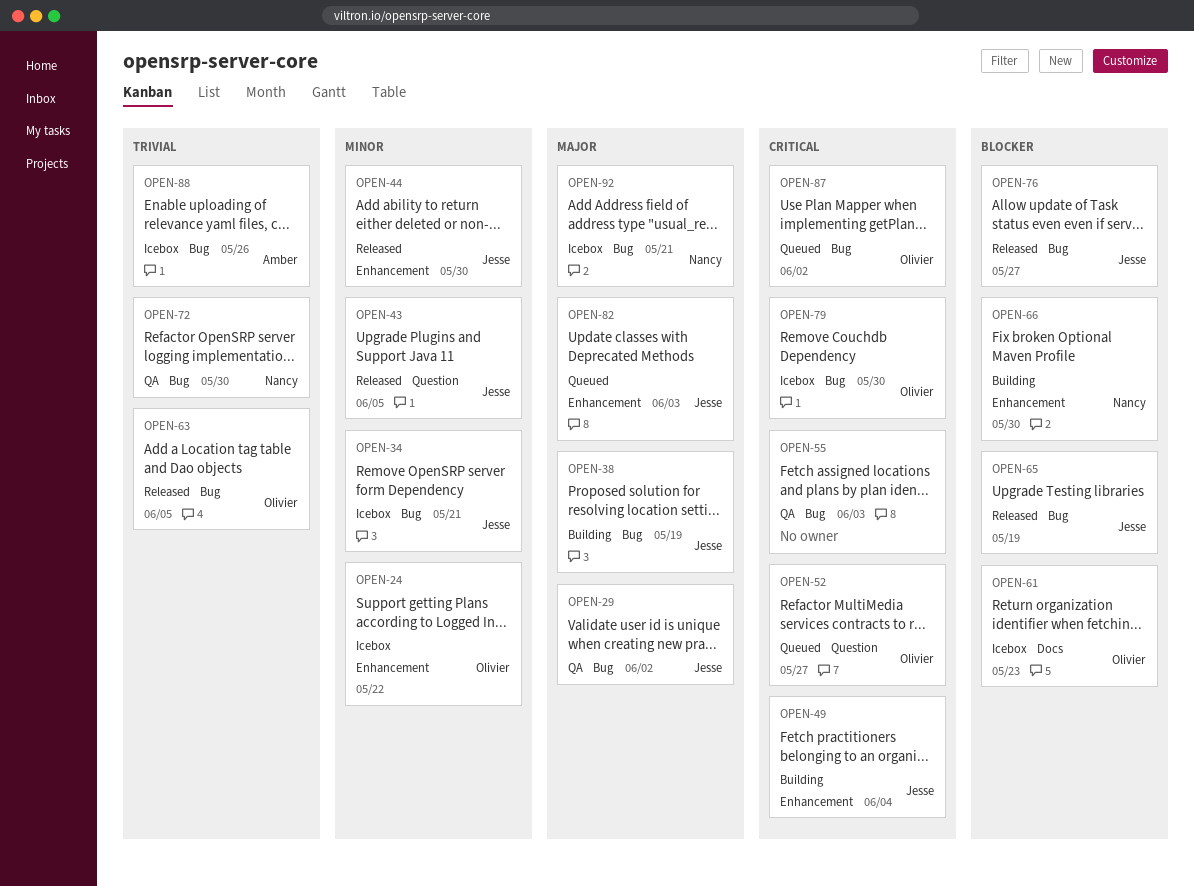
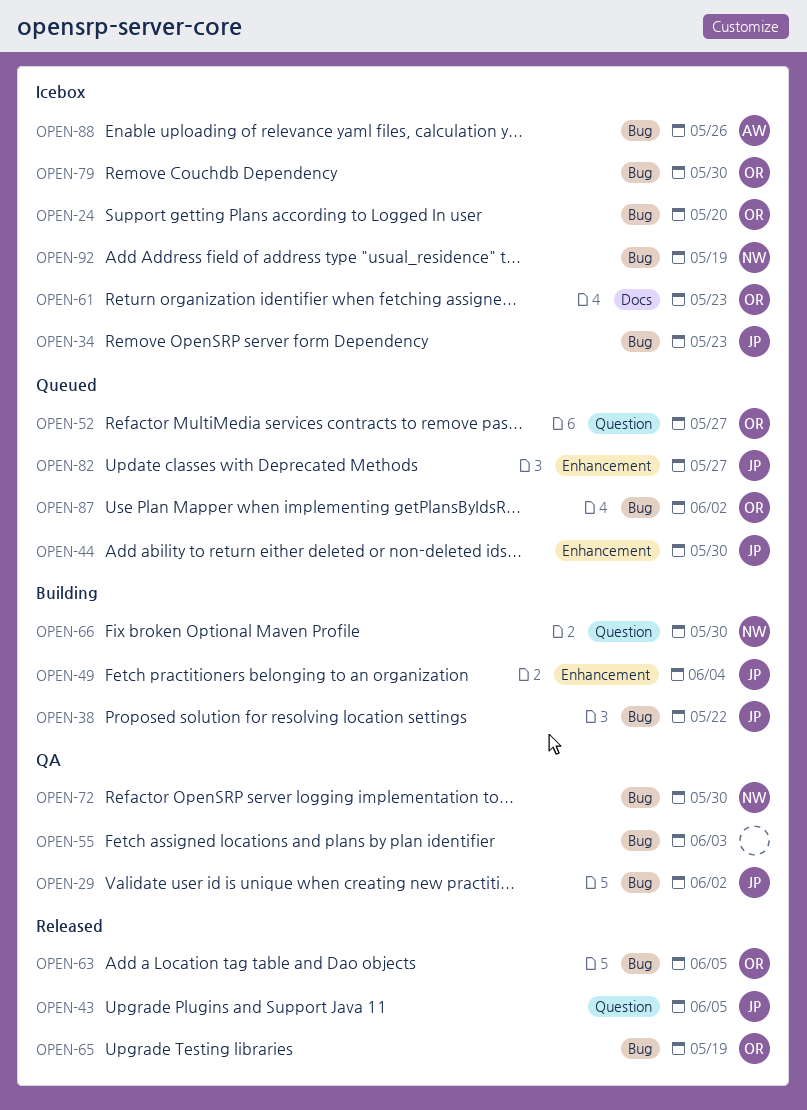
OPEN-24, label: Enhancement -> Bug
OPEN-24, due: May 22 -> May 20
OPEN-34, due: May 21 -> May 23
OPEN-38, due: May 19 -> May 22
OPEN-44, status: Released -> Queued
OPEN-65, owner: Jesse -> Olivier
OPEN-66, label: Enhancement -> Question
OPEN-76: present -> none
OPEN-82, due: Jun 3 -> May 27
OPEN-92, due: May 21 -> May 19

